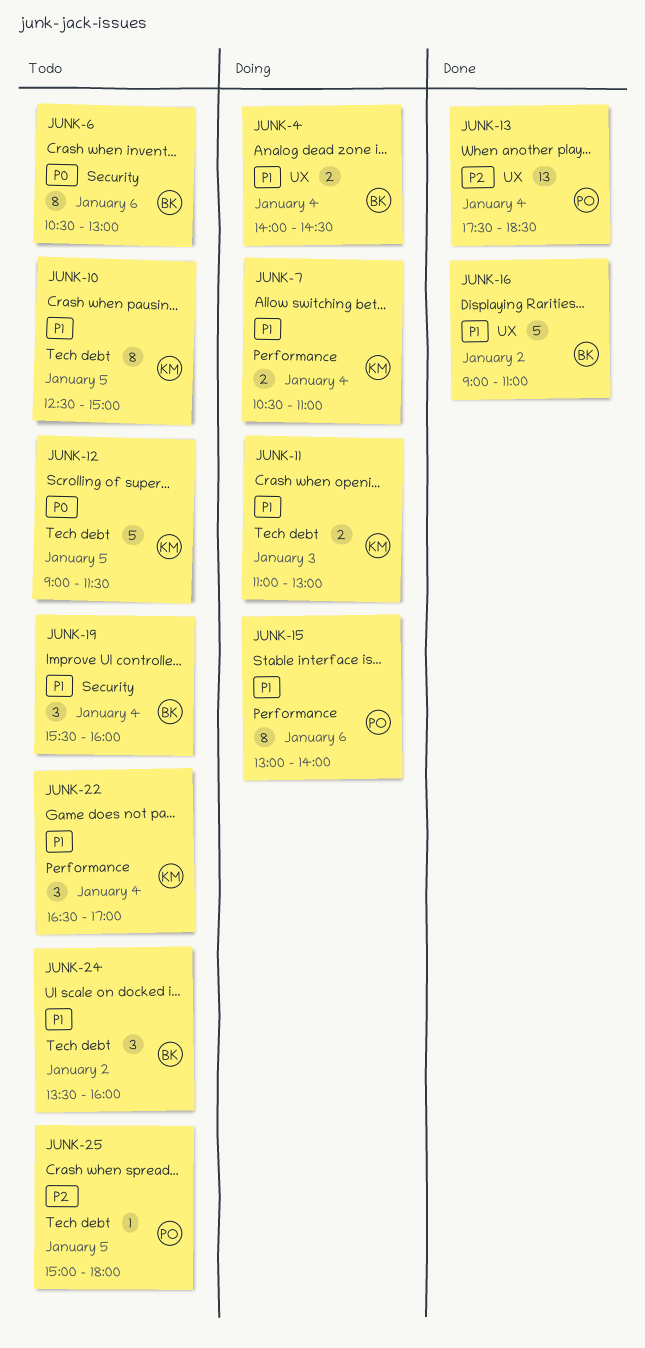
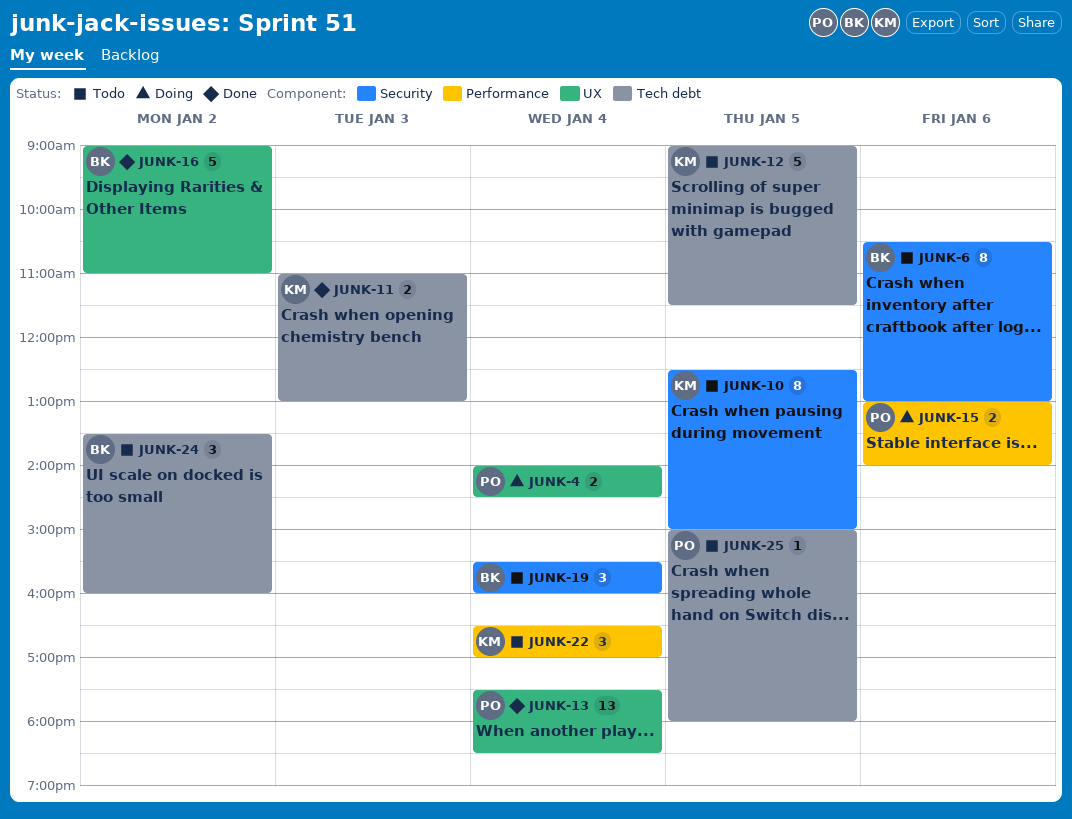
JUNK-4, owner: BK -> PO
JUNK-7: present -> none
JUNK-10, label: Tech debt -> Security
JUNK-11, status: Doing -> Done
JUNK-15, estimate: 8 -> 2

